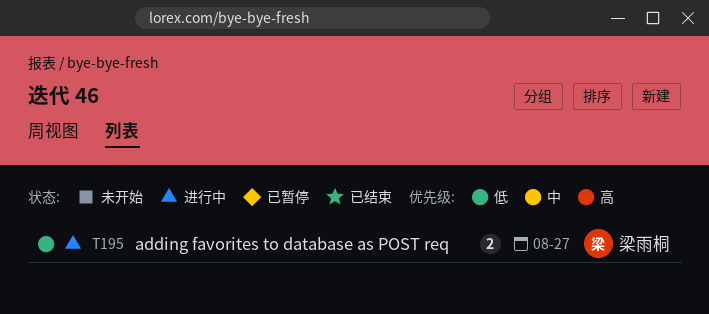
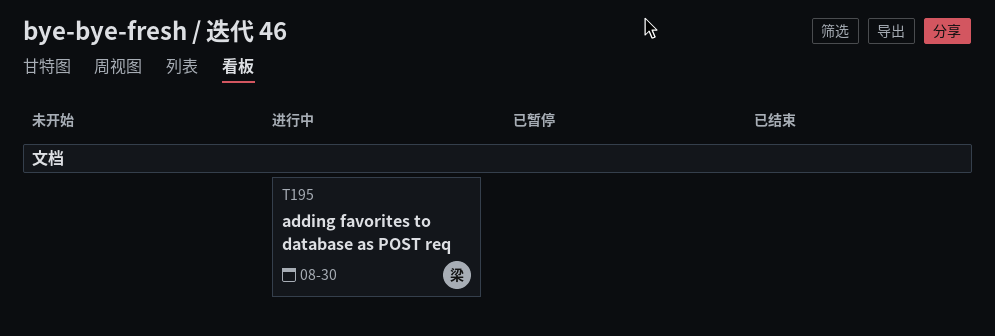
T195, due: Aug 27 -> Aug 30

